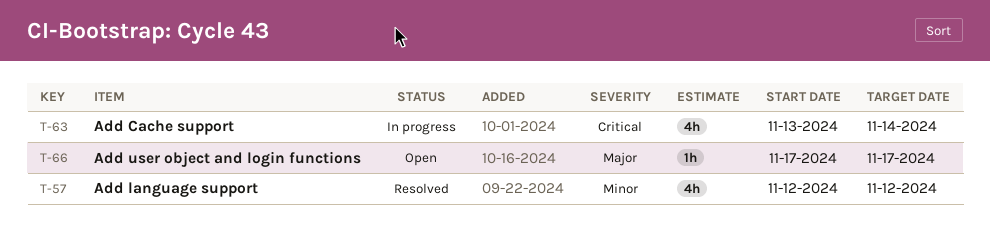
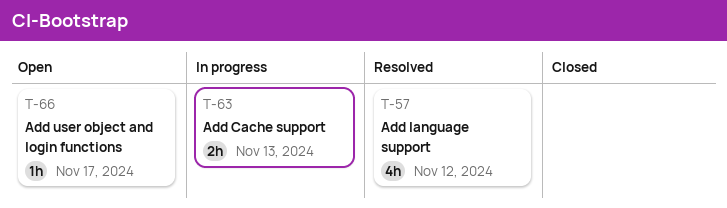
T-63, estimate: 4h -> 2h
T-63, due: Nov 14 -> Nov 13

